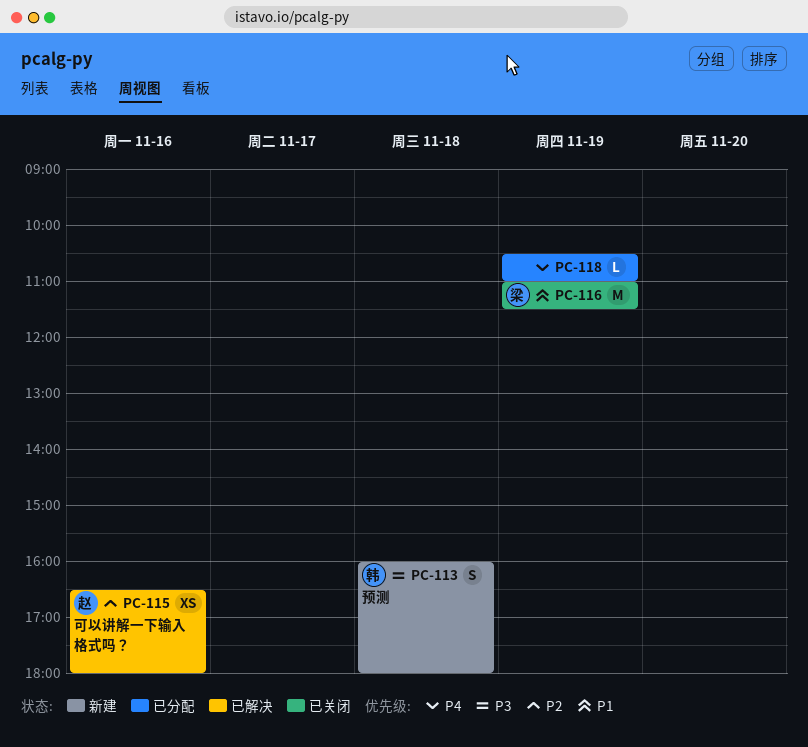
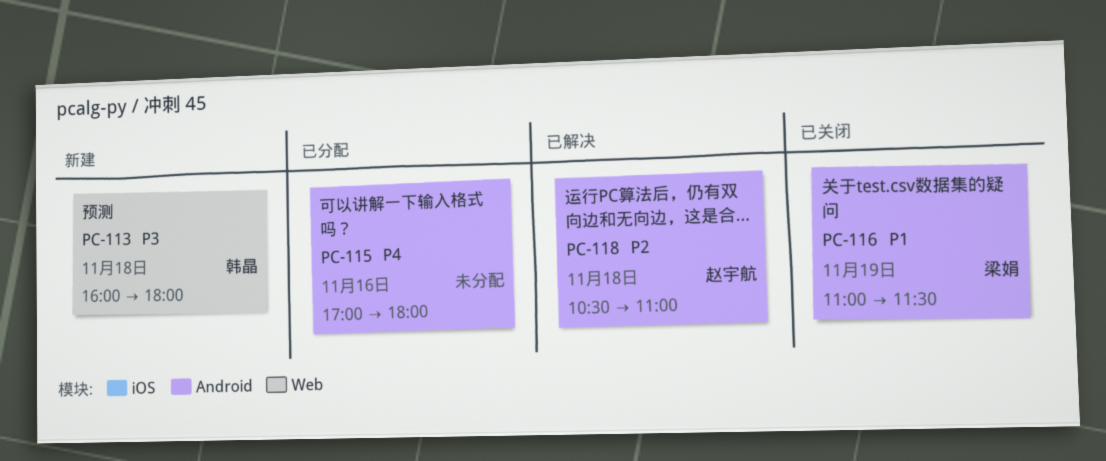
PC-115, status: 已解决 -> 已分配
PC-115, owner: 赵宇航 -> none
PC-115, priority: P2 -> P4
PC-115, begins: 16:30 -> 17:00
PC-118, status: 已分配 -> 已解决
PC-118, owner: none -> 赵宇航
PC-118, priority: P4 -> P2
PC-118, day: Nov 19 -> Nov 18

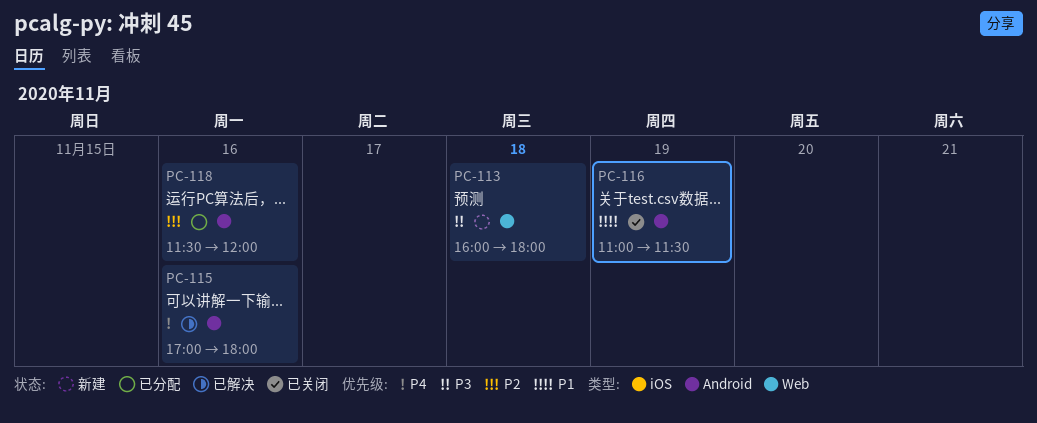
PC-115, status: 已分配 -> 已解决
PC-118, status: 已解决 -> 已分配
PC-118, day: Nov 18 -> Nov 16
PC-118, begins: 10:30 -> 11:30
PC-118, ends: 11:00 -> 12:00

